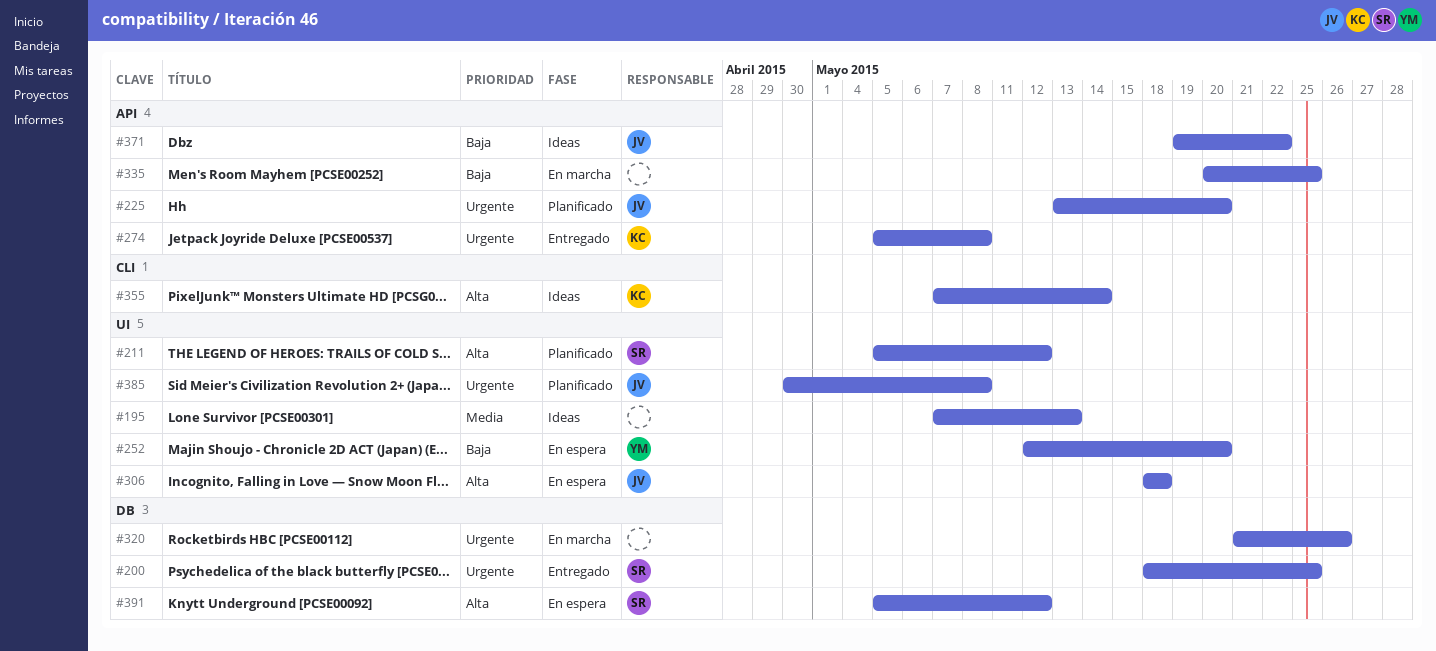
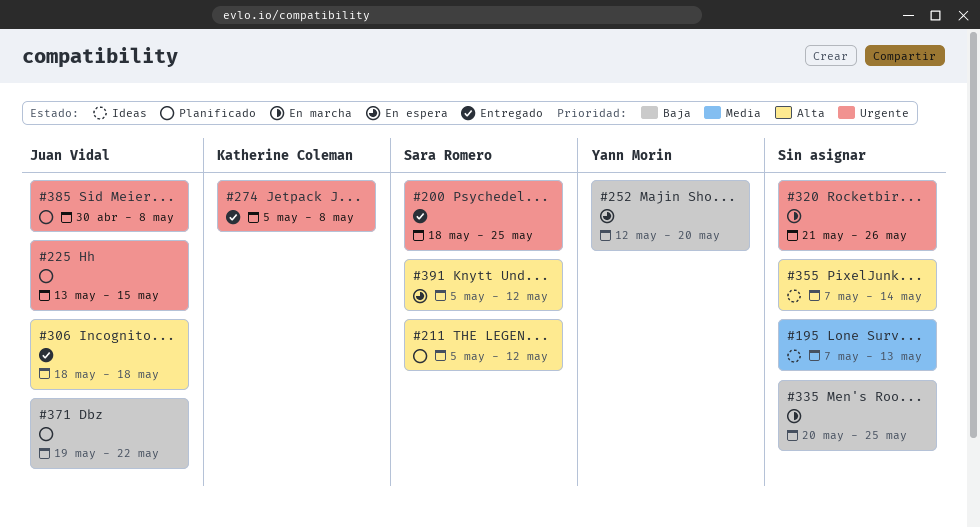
#225, due: May 20 -> May 15
#306, status: En espera -> Entregado
#355, owner: Katherine Coleman -> none
#371, status: Ideas -> Planificado

